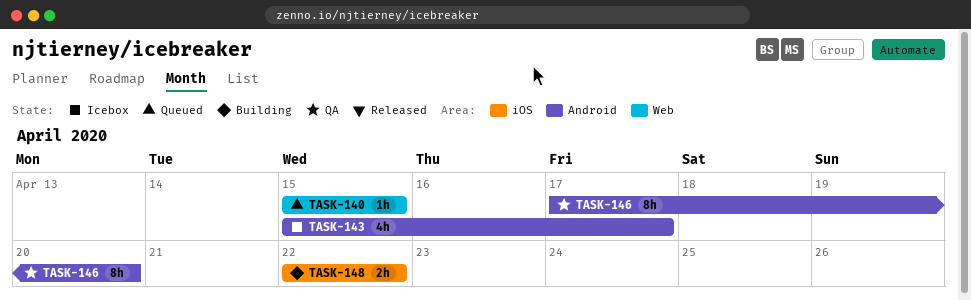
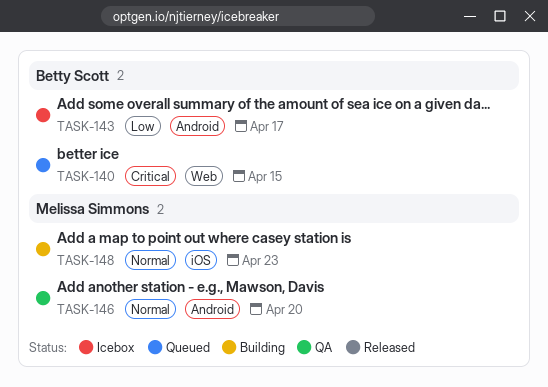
TASK-148, due: Apr 22 -> Apr 23

